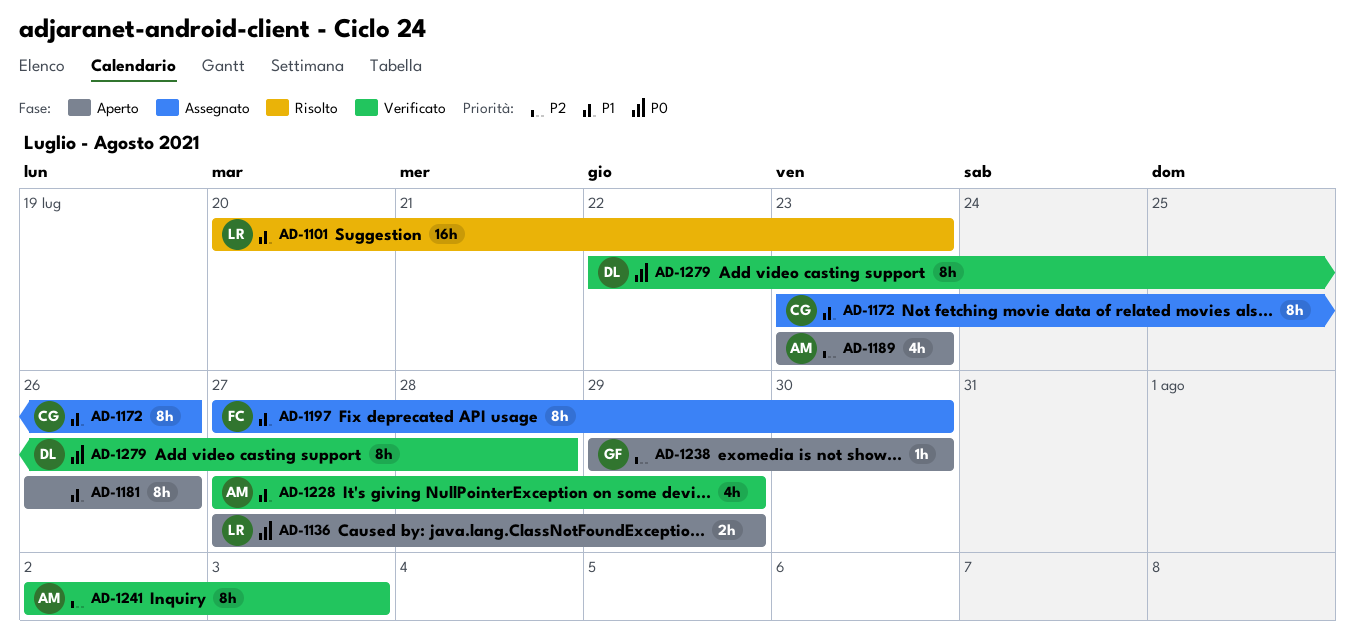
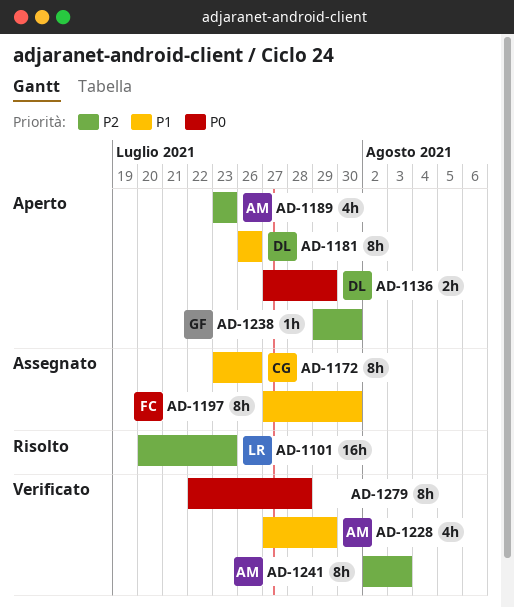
AD-1101, priority: P1 -> P2
AD-1136, owner: LR -> DL
AD-1181, owner: none -> DL
AD-1279, owner: DL -> none

